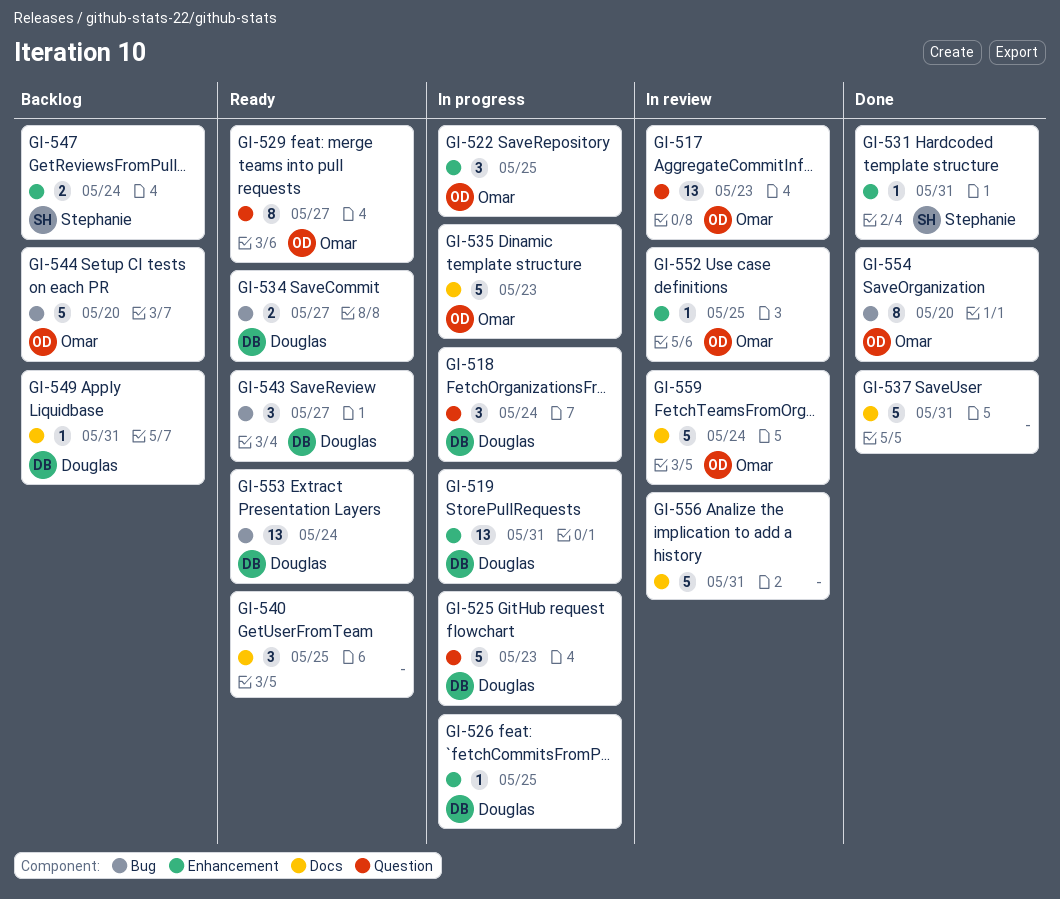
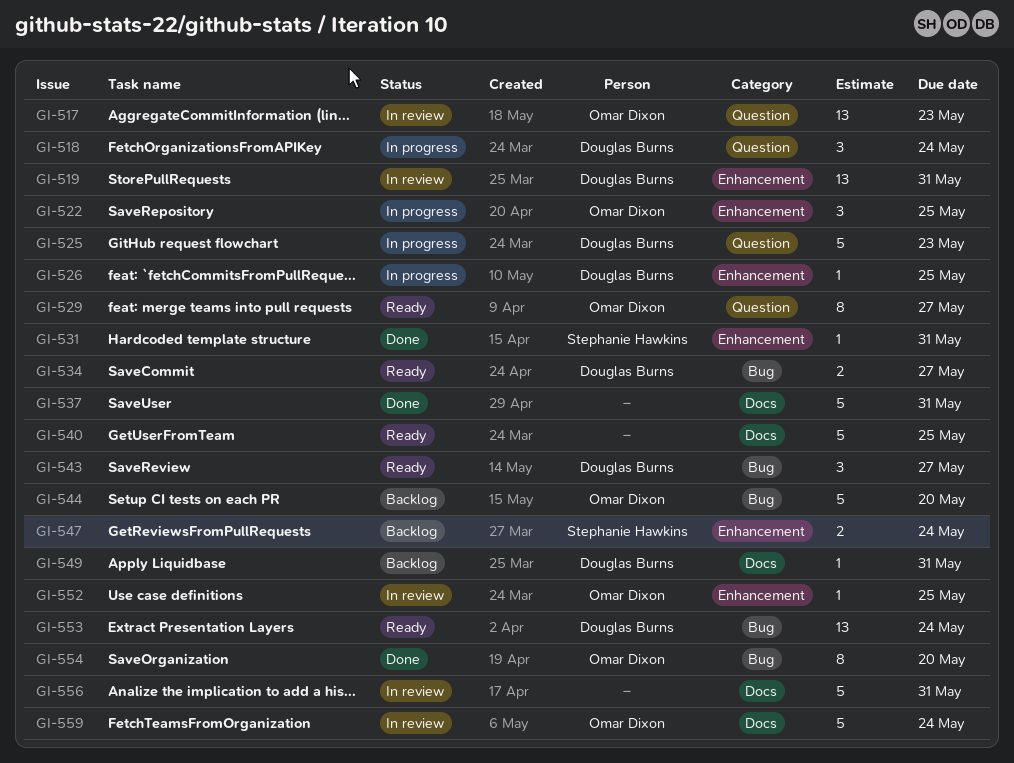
GI-519, status: In progress -> In review
GI-535: present -> none
GI-540, estimate: 3 -> 5

